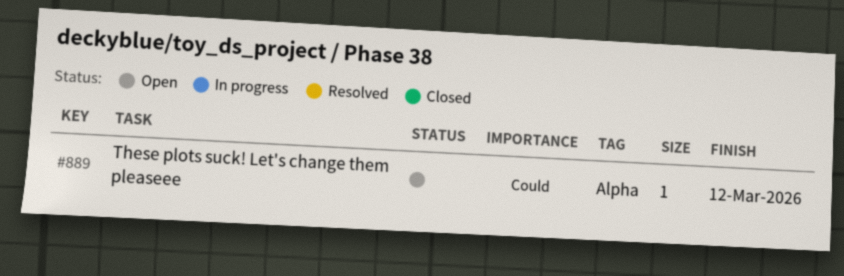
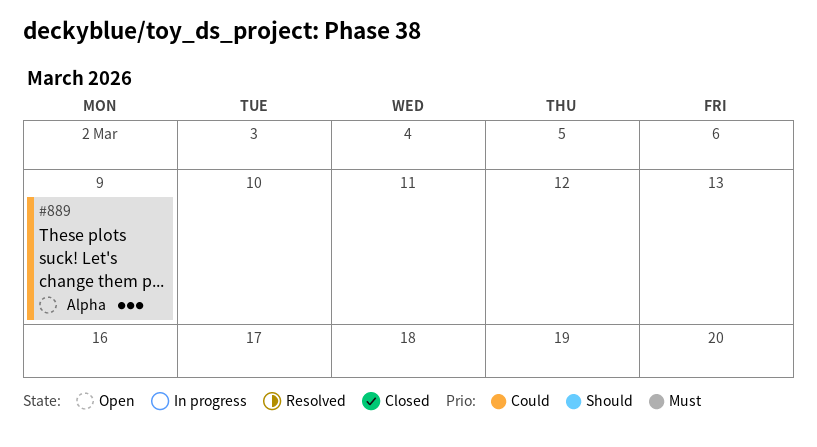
#889, estimate: 1 -> 3
#889, due: Mar 12 -> Mar 9

